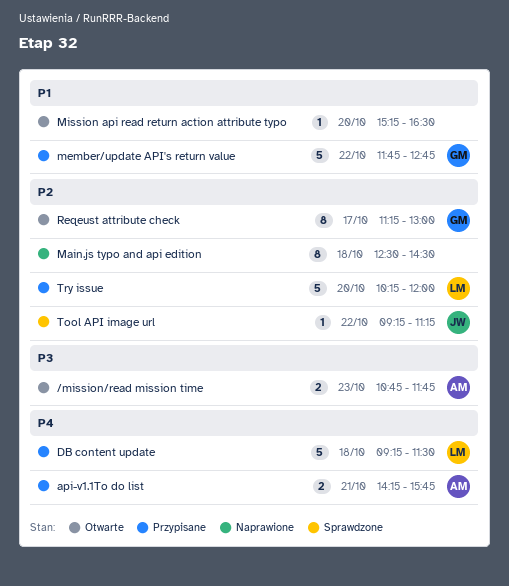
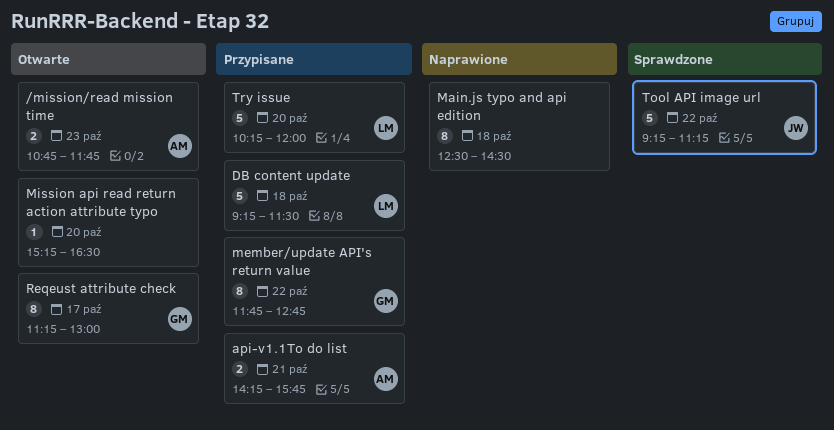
member/update API's return value, estimate: 5 -> 8
Tool API image url, estimate: 1 -> 5

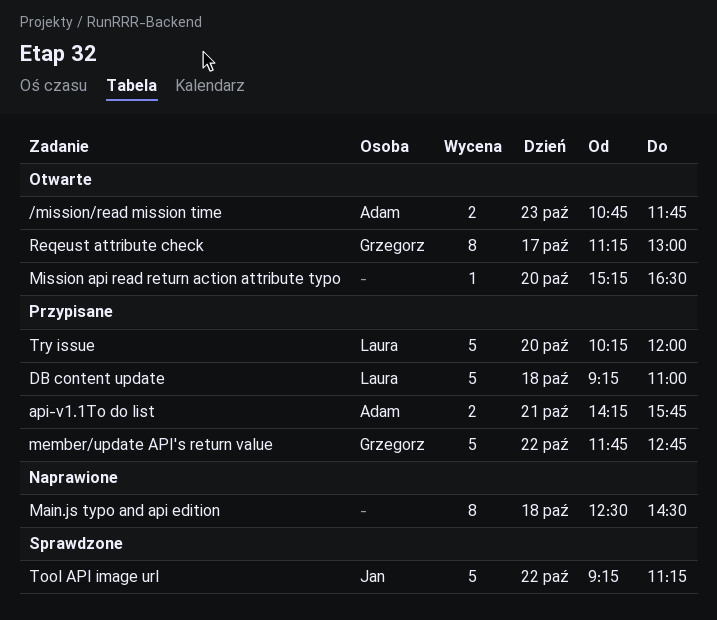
DB content update, ends: 11:30 -> 11:00
member/update API's return value, estimate: 8 -> 5

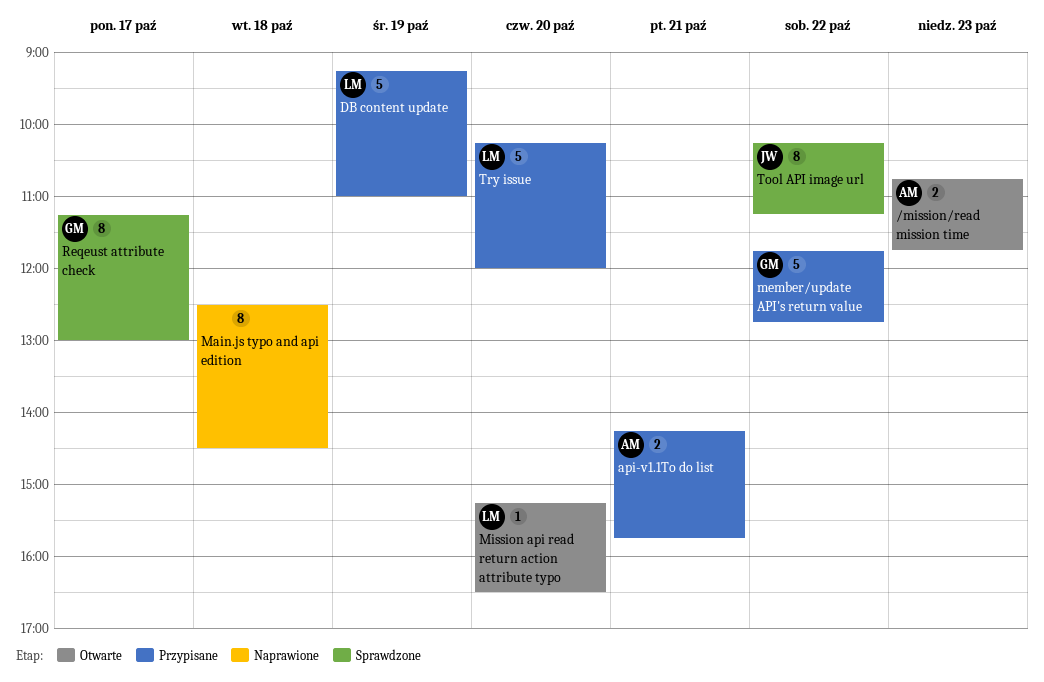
DB content update, day: Oct 18 -> Oct 19
Mission api read return action attribute typo, owner: none -> Laura
Reqeust attribute check, status: Otwarte -> Sprawdzone
Tool API image url, estimate: 5 -> 8
Tool API image url, begins: 09:15 -> 10:15

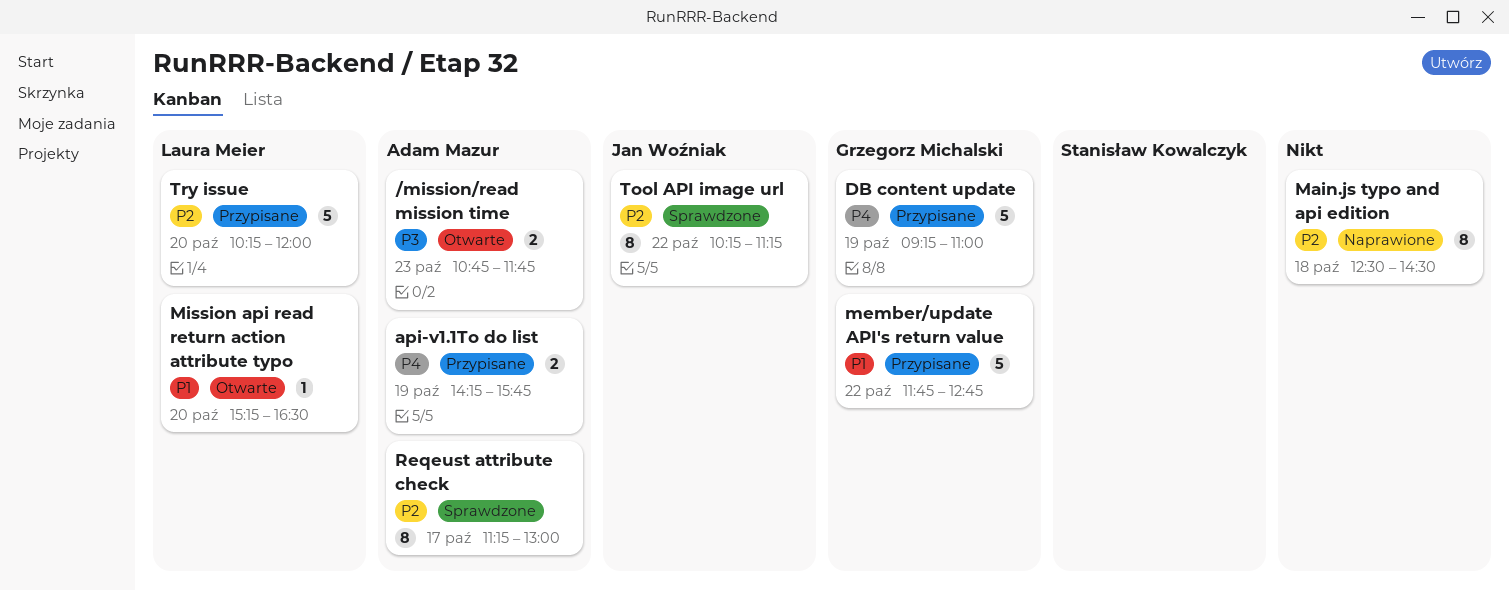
api-v1.1To do list, day: Oct 21 -> Oct 19
DB content update, owner: Laura Meier -> Grzegorz Michalski
Reqeust attribute check, owner: Grzegorz Michalski -> Adam Mazur

